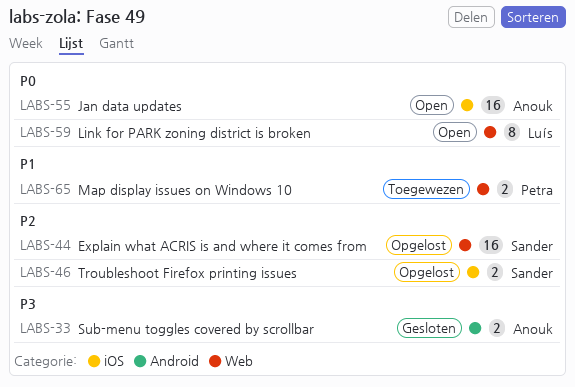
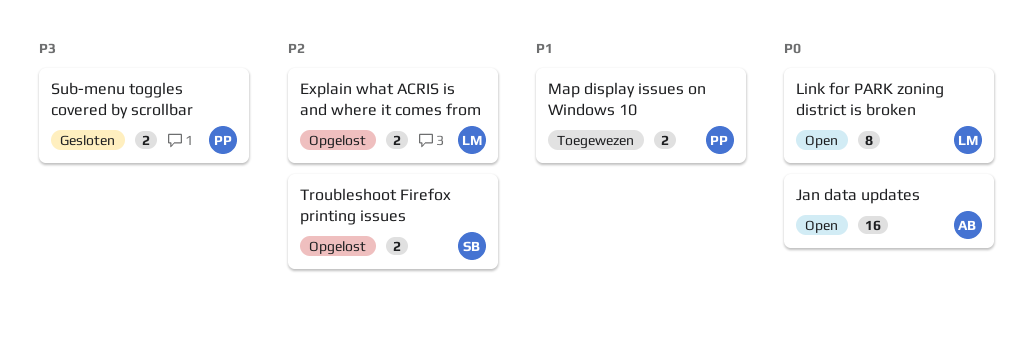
Explain what ACRIS is and where it comes from, owner: Sander -> Luís
Explain what ACRIS is and where it comes from, estimate: 16 -> 2
Sub-menu toggles covered by scrollbar, owner: Anouk -> Petra

